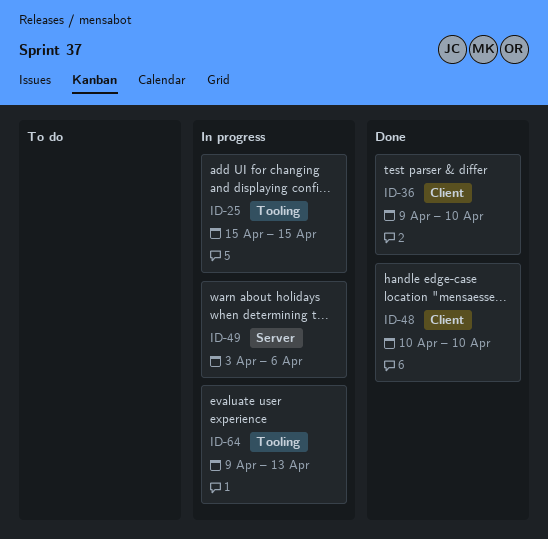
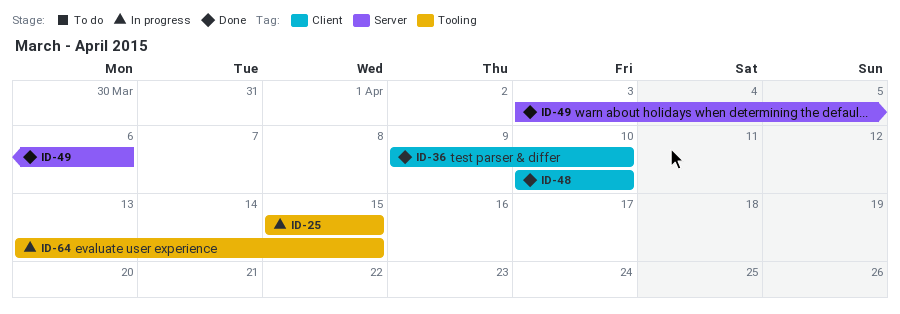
ID-49, status: In progress -> Done
ID-64, start: Apr 9 -> Apr 13
ID-64, due: Apr 13 -> Apr 15

